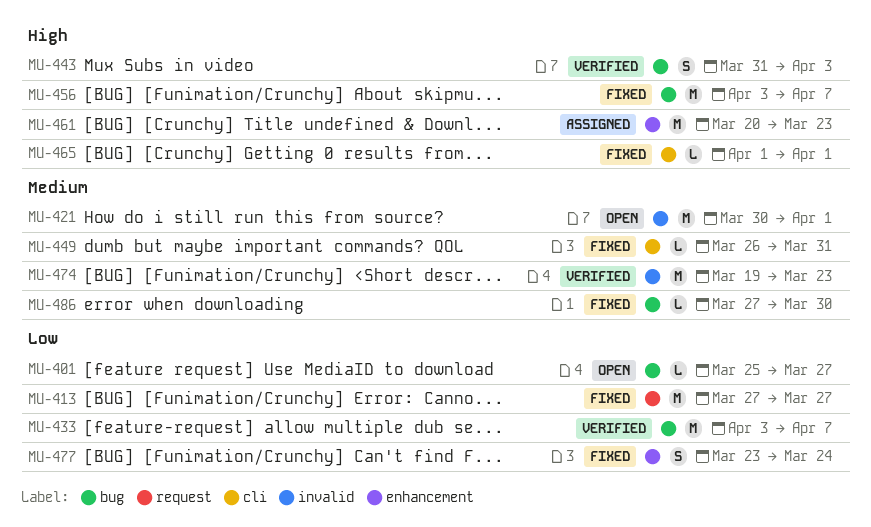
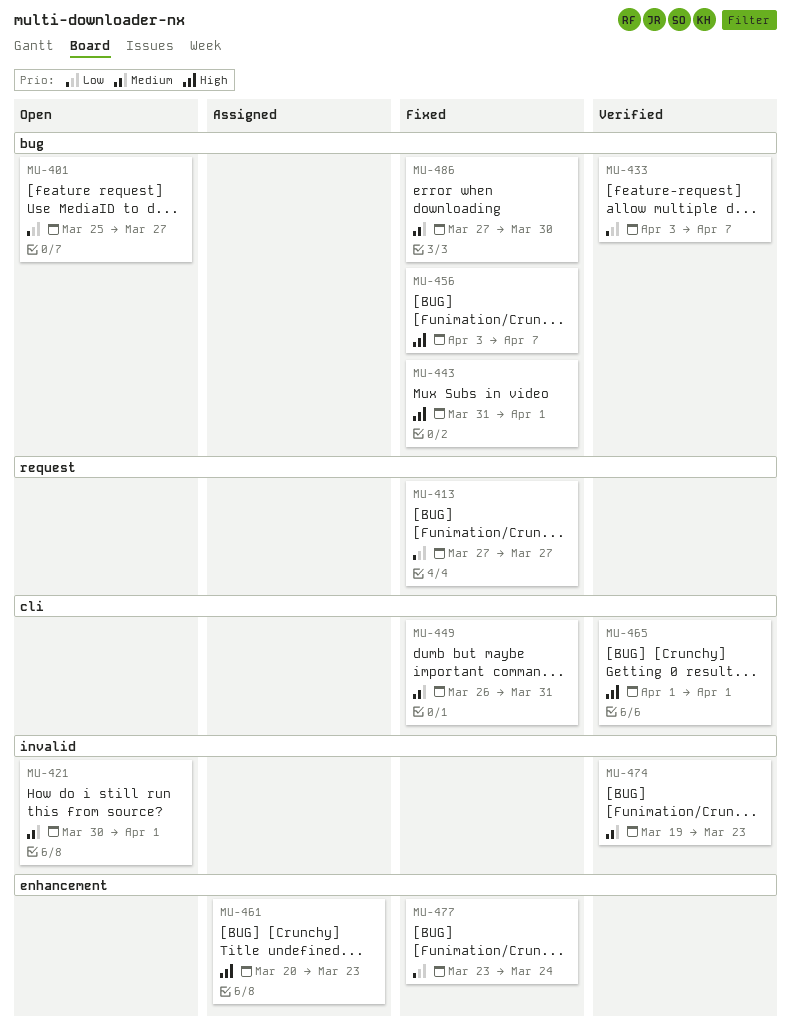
MU-443, status: Verified -> Fixed
MU-443, due: Apr 3 -> Apr 1
MU-465, status: Fixed -> Verified

